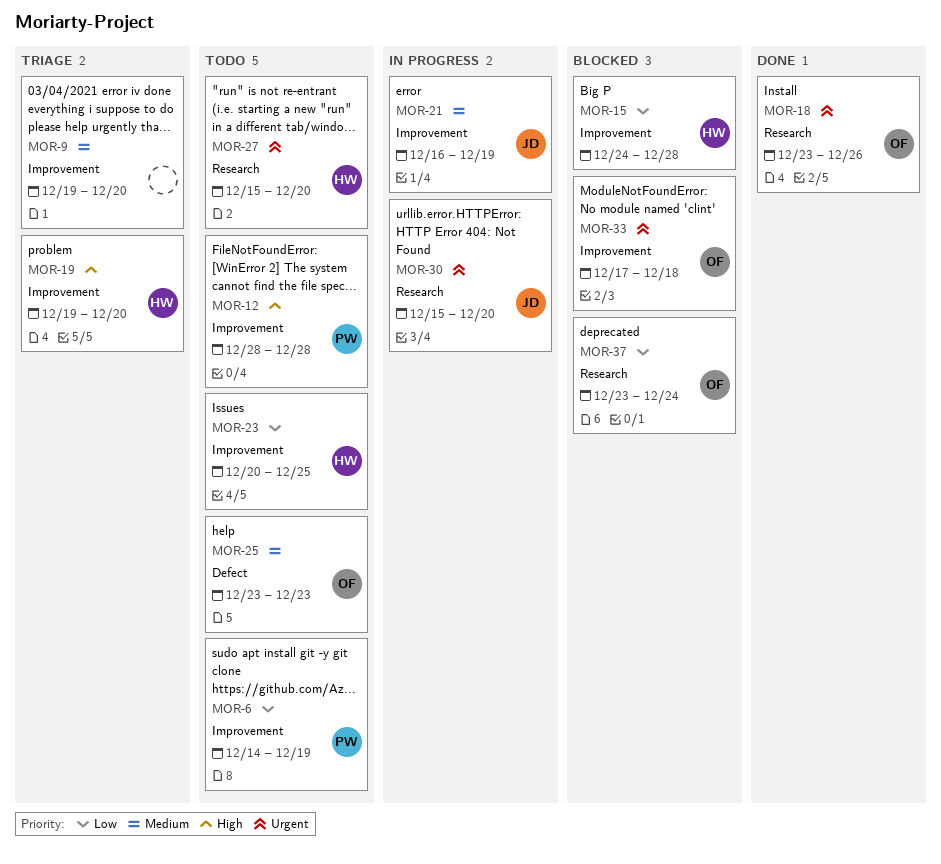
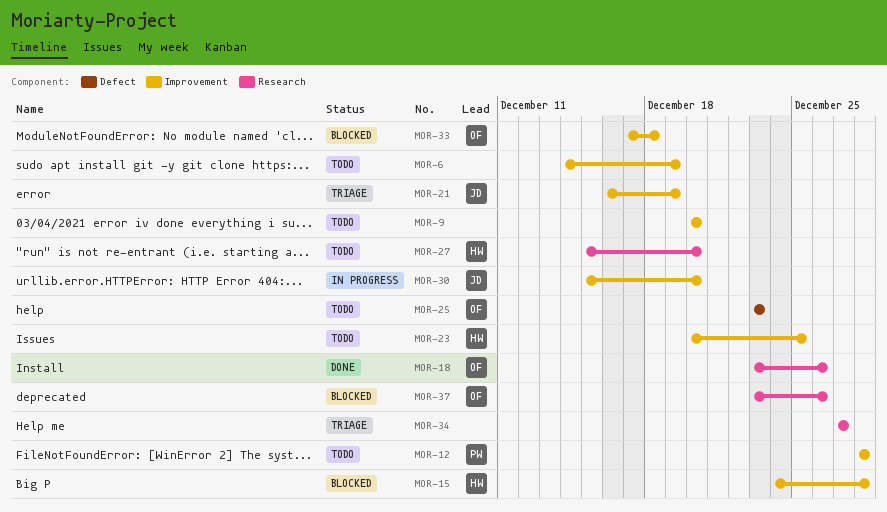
MOR-6, owner: PW -> none
MOR-9, status: Triage -> Todo
MOR-9, start: Dec 19 -> Dec 20
MOR-19: present -> none
MOR-21, status: In progress -> Triage
MOR-30, label: Research -> Improvement
MOR-34: none -> present
MOR-37, due: Dec 24 -> Dec 26

